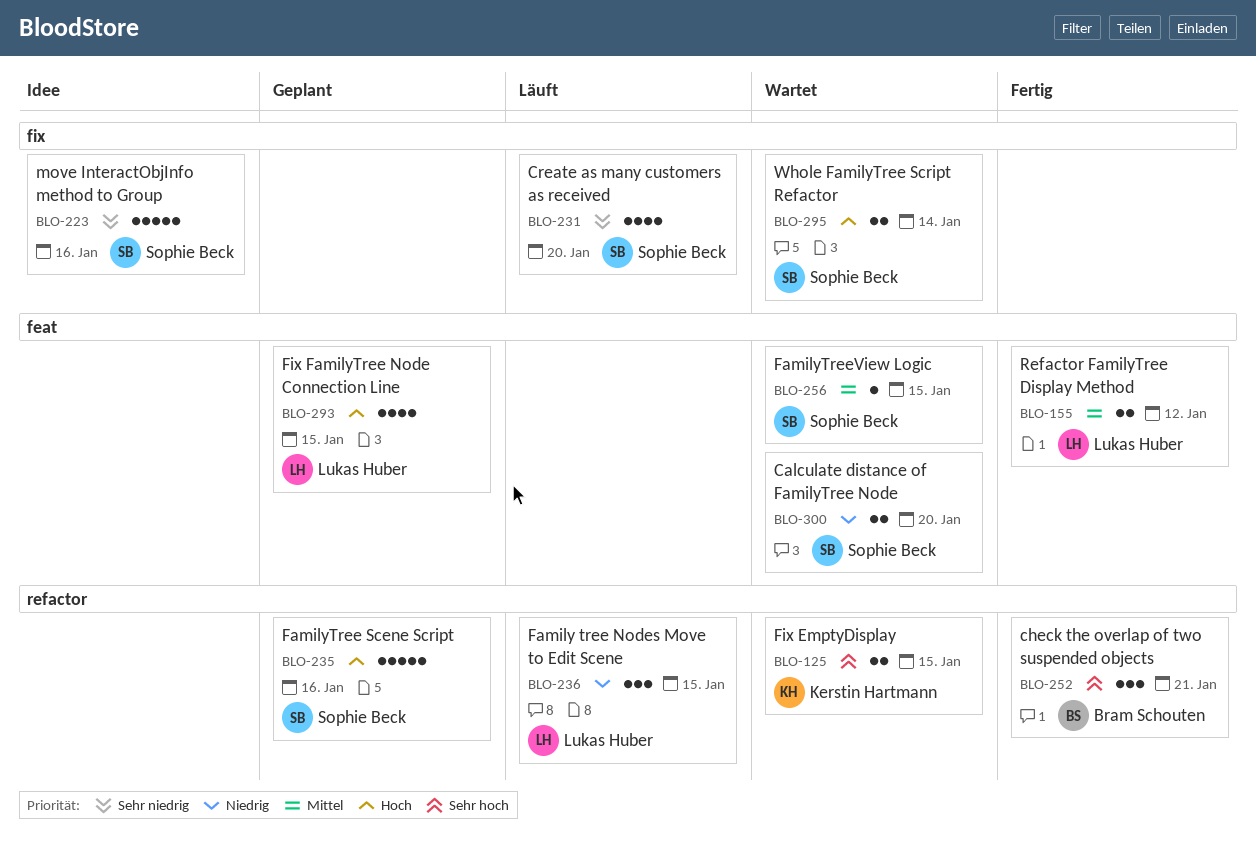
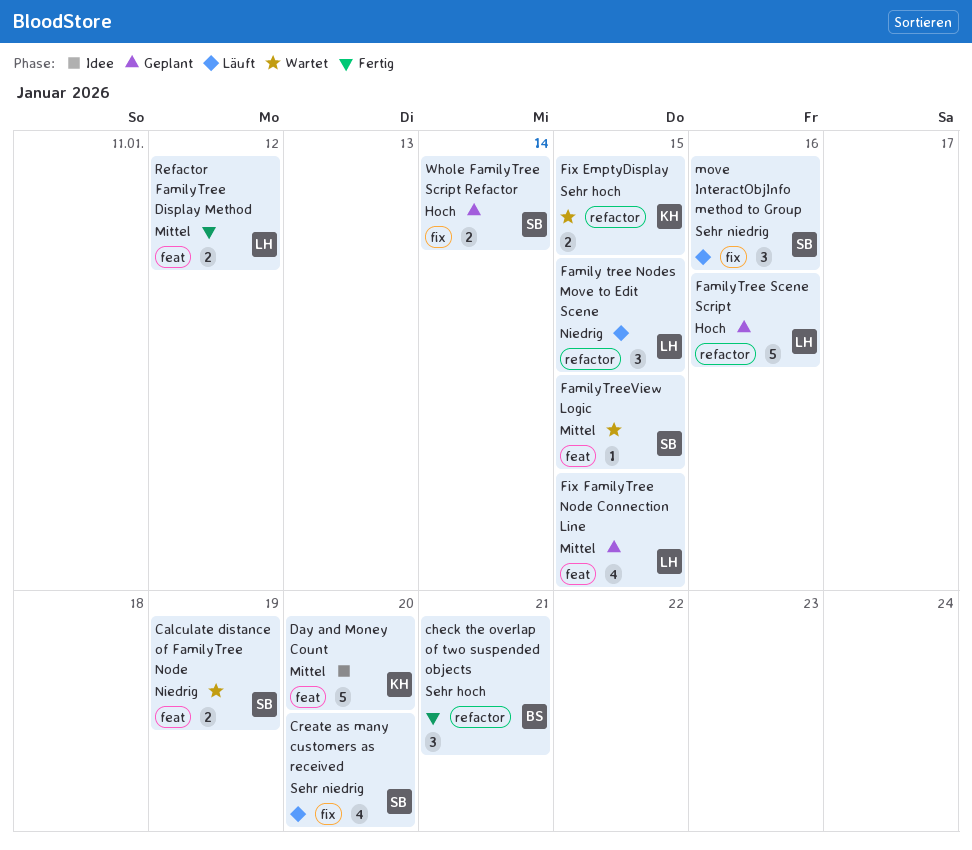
Calculate distance of FamilyTree Node, due: Jan 20 -> Jan 19
Day and Money Count: none -> present
FamilyTree Scene Script, owner: Sophie Beck -> Lukas Huber
Fix FamilyTree Node Connection Line, priority: Hoch -> Mittel
move InteractObjInfo method to Group, status: Idee -> Läuft
move InteractObjInfo method to Group, estimate: 5 -> 3
Whole FamilyTree Script Refactor, status: Wartet -> Geplant

